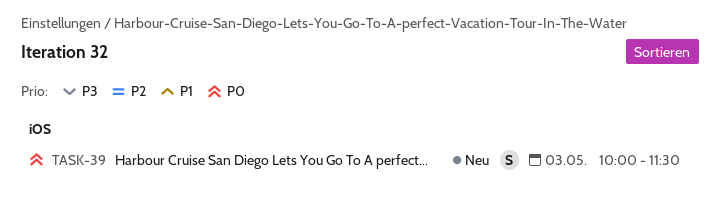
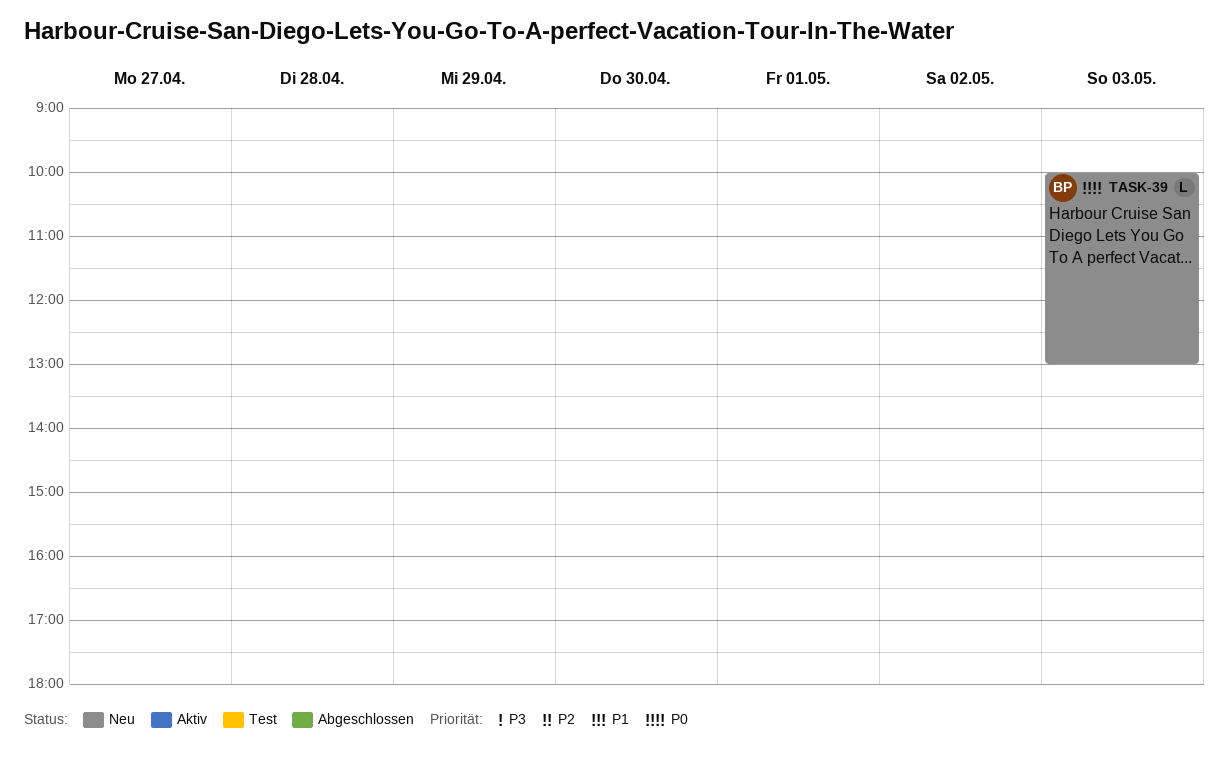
TASK-39, estimate: S -> L
TASK-39, ends: 11:30 -> 13:00

